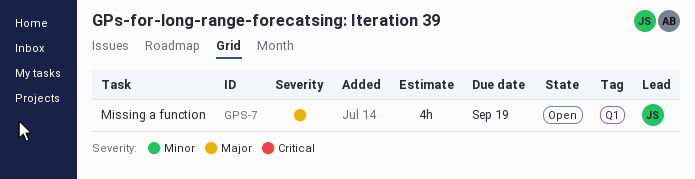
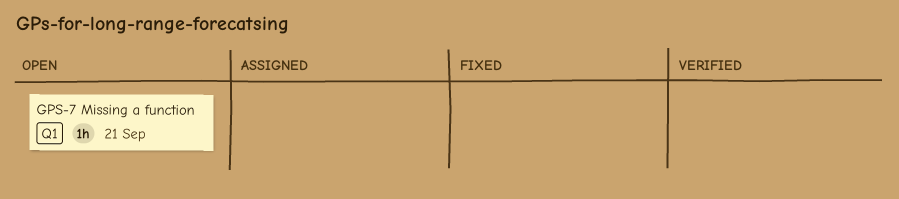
GPS-7, estimate: 4h -> 1h
GPS-7, due: Sep 19 -> Sep 21

